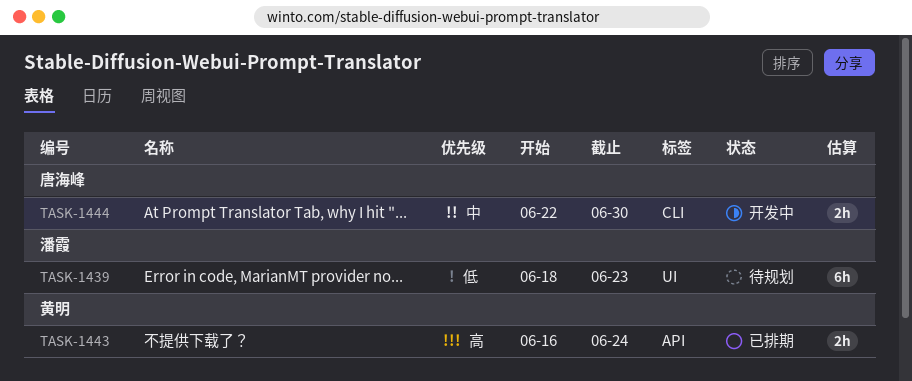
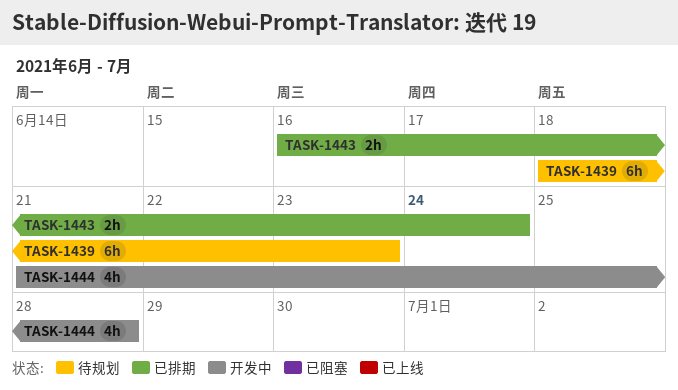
TASK-1444, estimate: 2h -> 4h
TASK-1444, start: Jun 22 -> Jun 21
TASK-1444, due: Jun 30 -> Jun 28

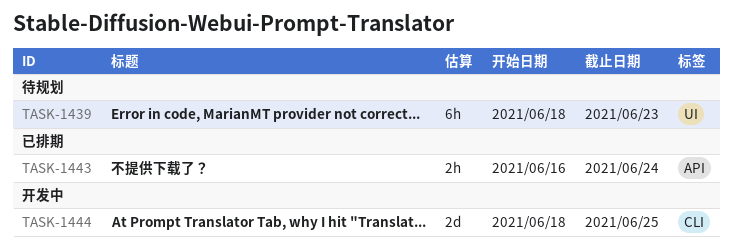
TASK-1444, estimate: 4h -> 2d
TASK-1444, start: Jun 21 -> Jun 18
TASK-1444, due: Jun 28 -> Jun 25

